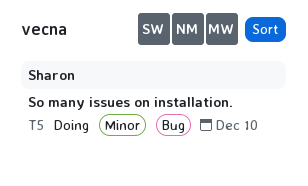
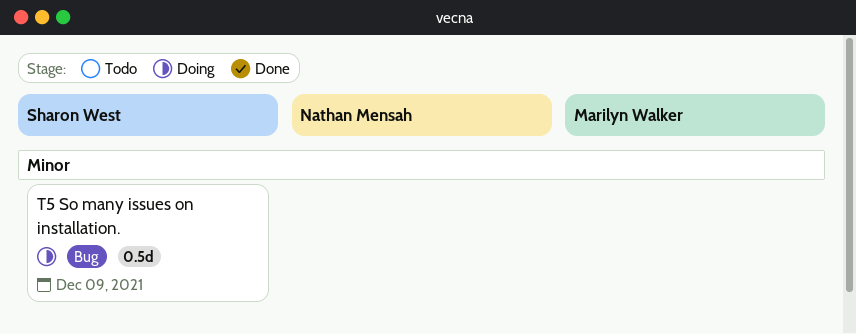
T5, due: Dec 10 -> Dec 9

